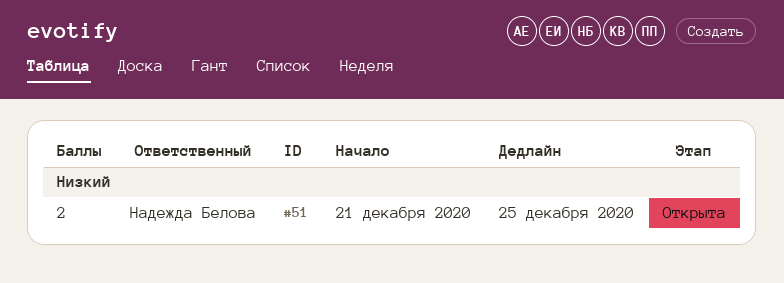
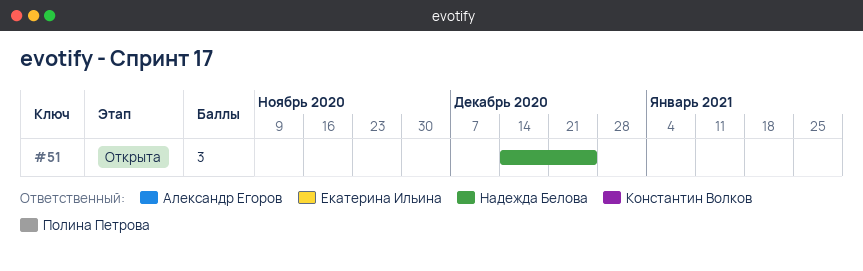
#51, estimate: 2 -> 3
#51, start: Dec 21 -> Dec 14

